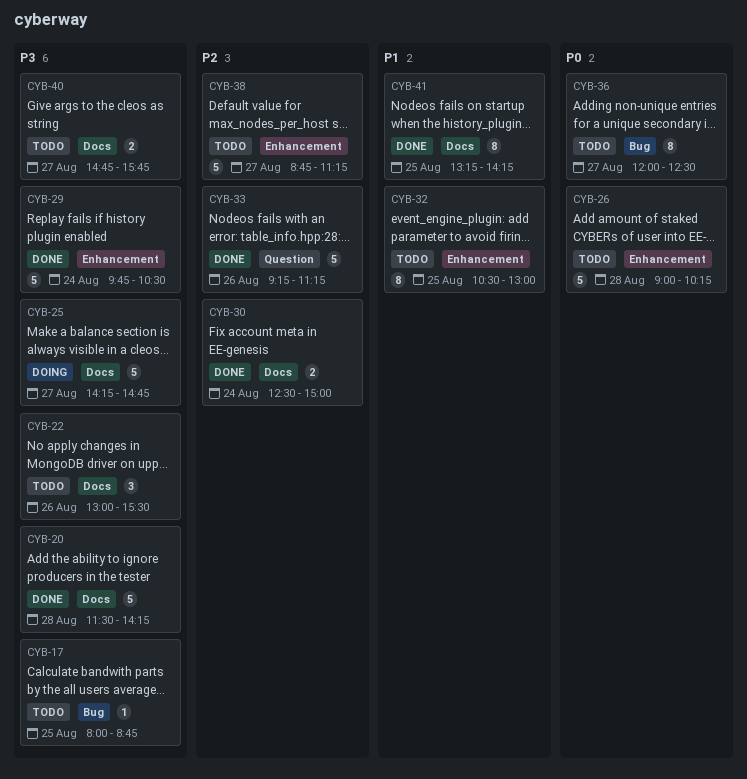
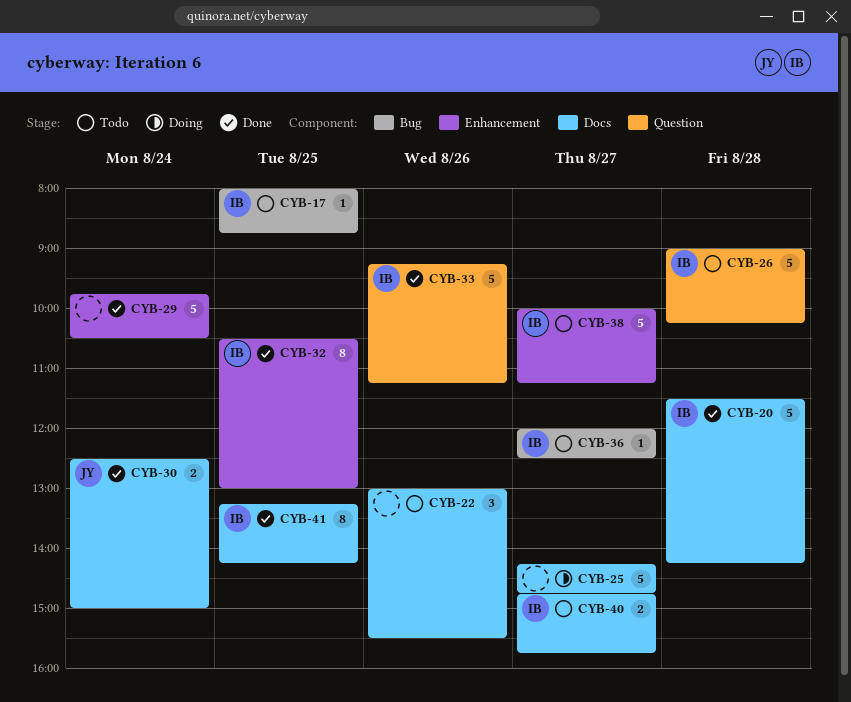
CYB-26, label: Enhancement -> Question
CYB-32, status: Todo -> Done
CYB-36, estimate: 8 -> 1
CYB-38, begins: 08:45 -> 10:00

